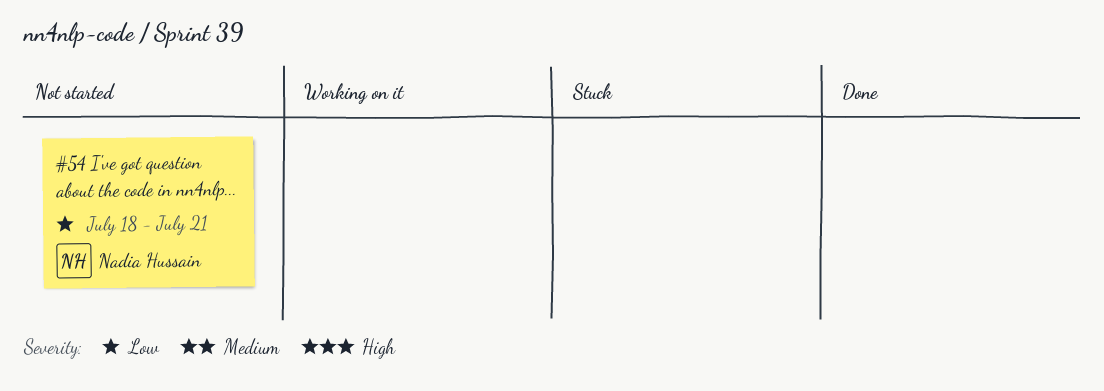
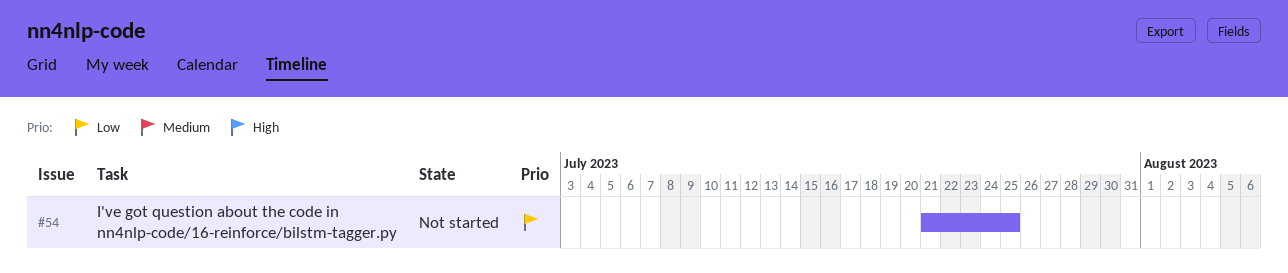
#54, start: Jul 18 -> Jul 21
#54, due: Jul 21 -> Jul 25

